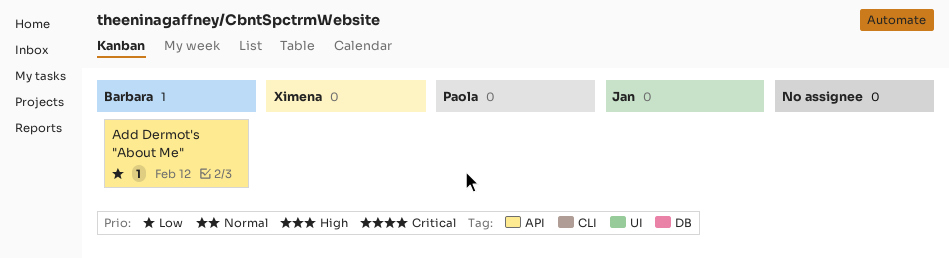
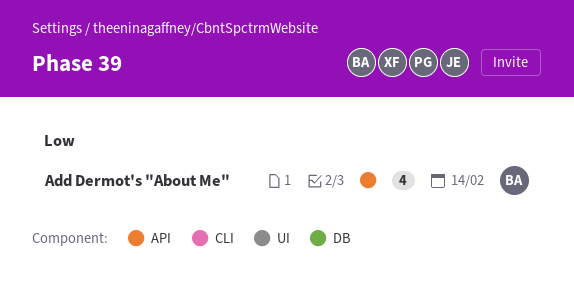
Add Dermot's "About Me", estimate: 1 -> 4
Add Dermot's "About Me", due: Feb 12 -> Feb 14

